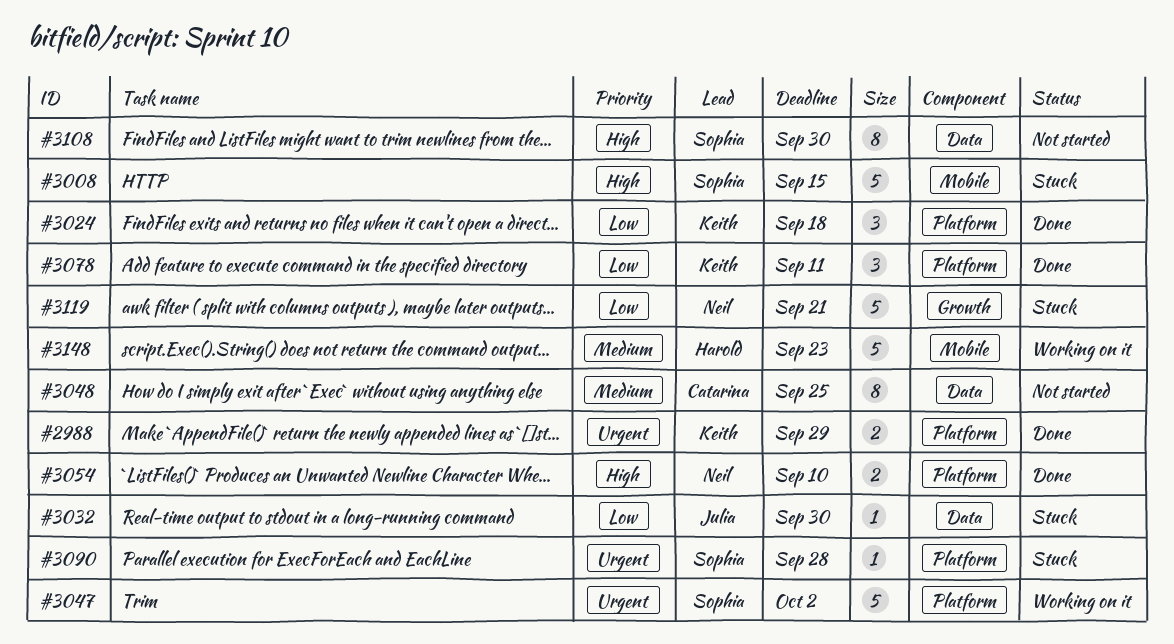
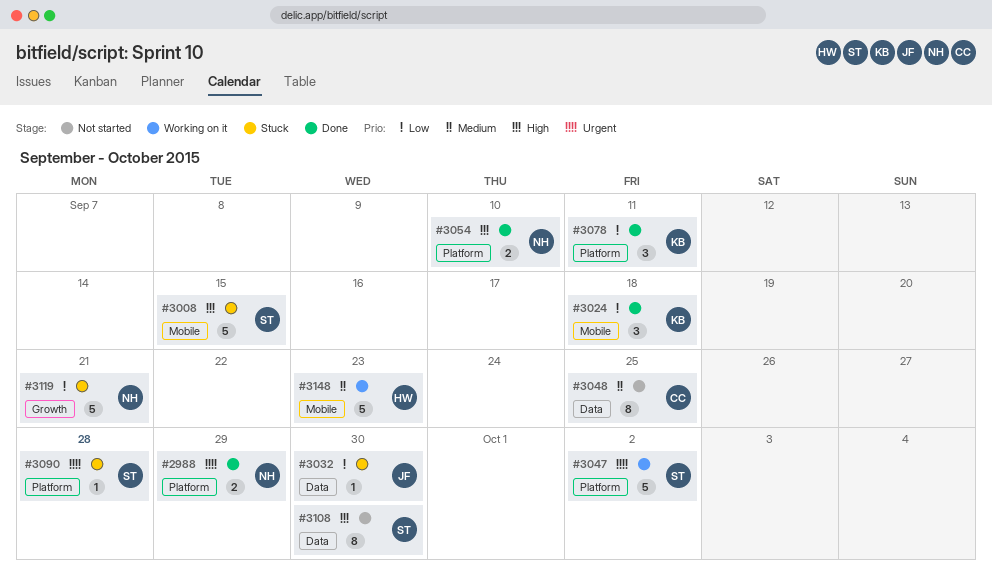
#2988, owner: Keith -> Neil
#3024, label: Platform -> Mobile

